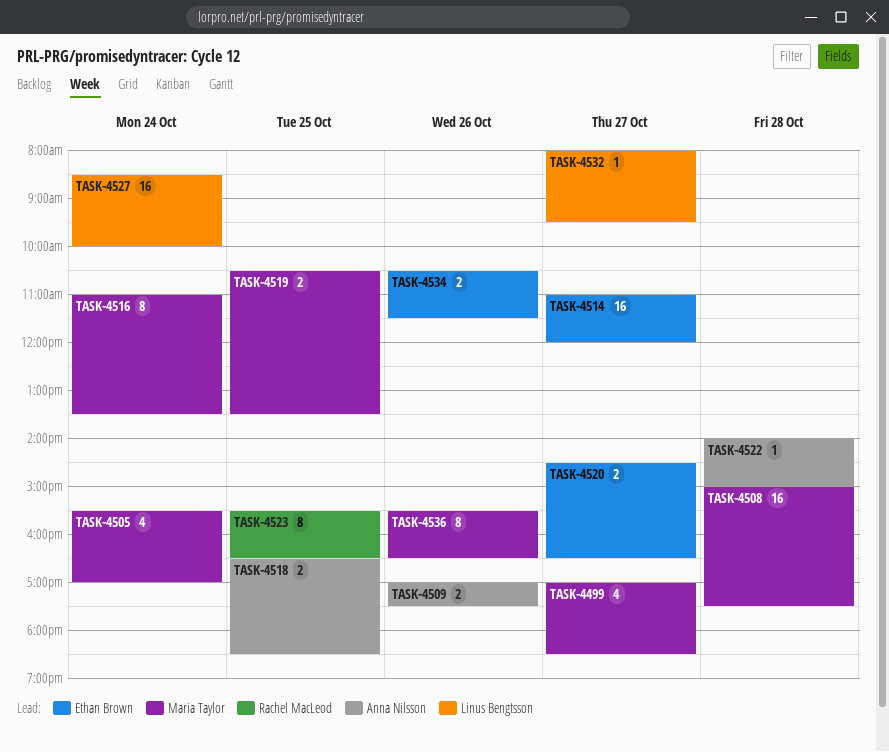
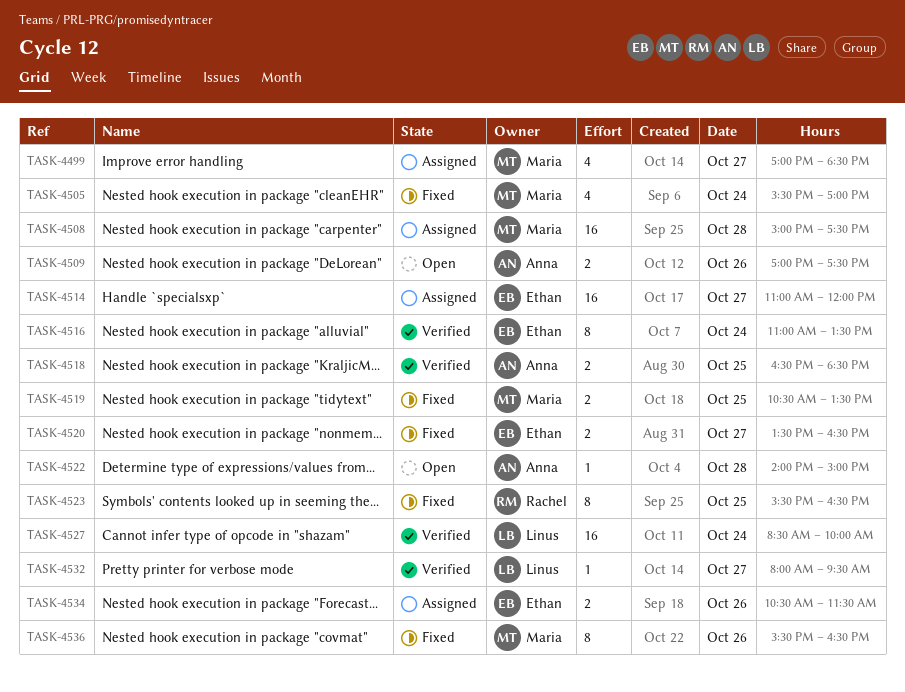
TASK-4516, owner: Maria Taylor -> Ethan Brown
TASK-4520, begins: 14:30 -> 13:30

